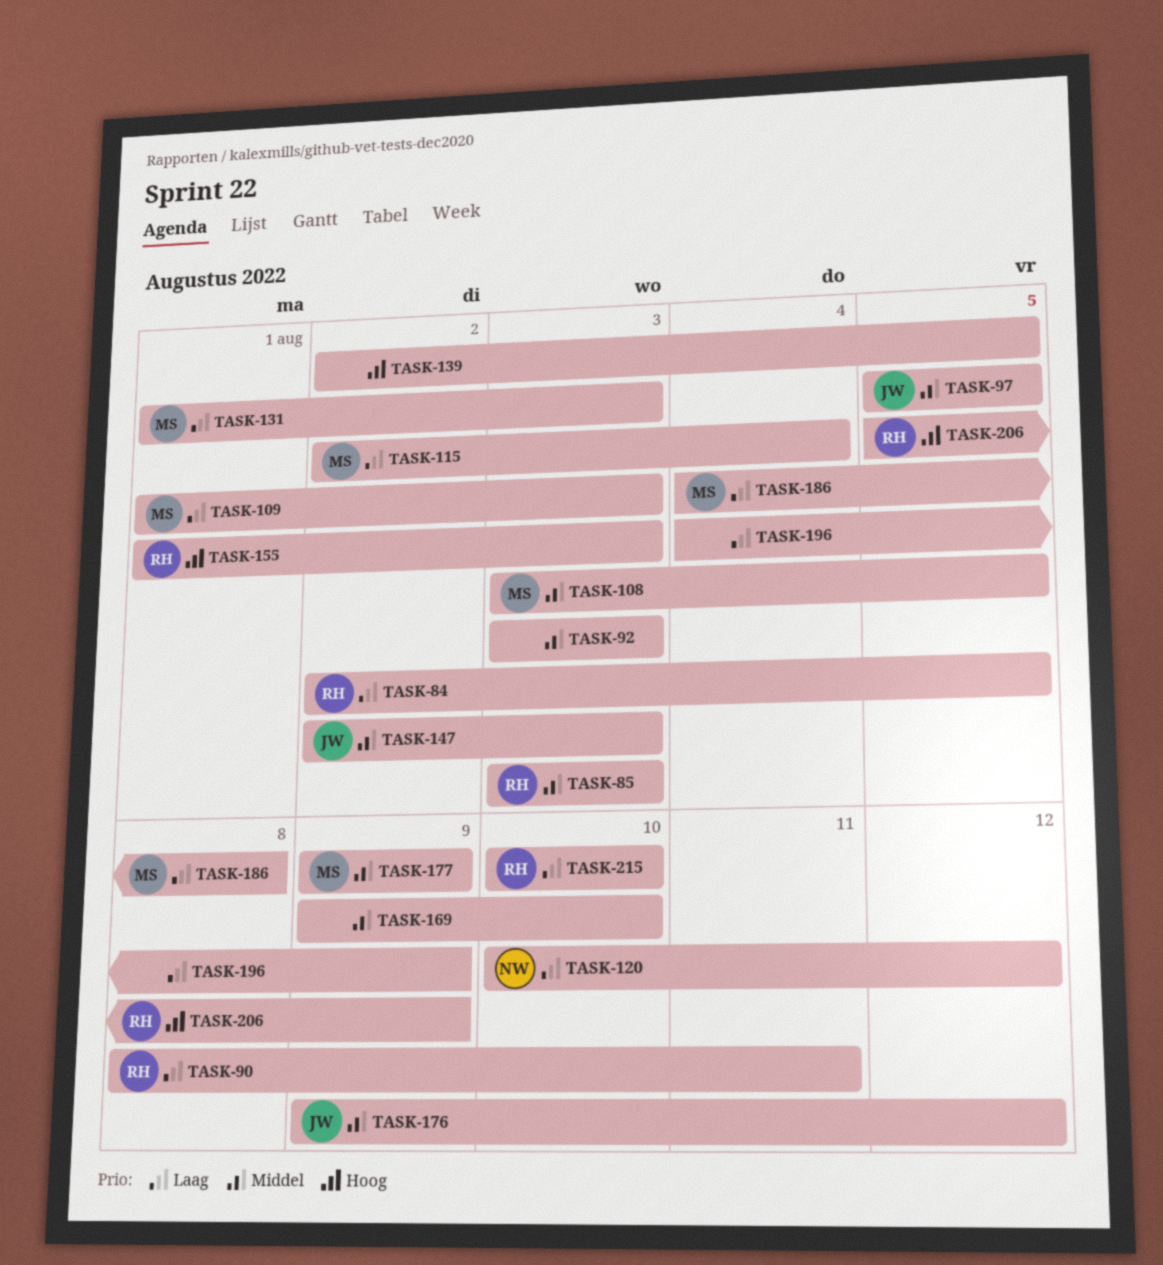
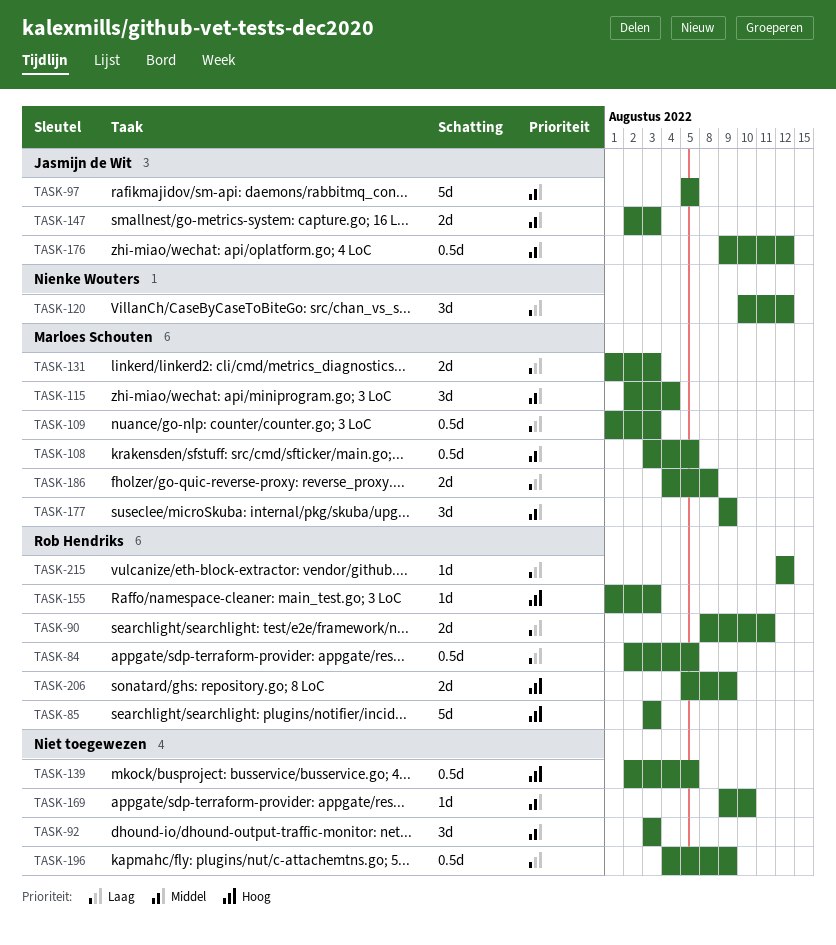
TASK-85, priority: Middel -> Hoog
TASK-115, priority: Laag -> Middel
TASK-215, start: Aug 10 -> Aug 12
TASK-215, due: Aug 10 -> Aug 12

